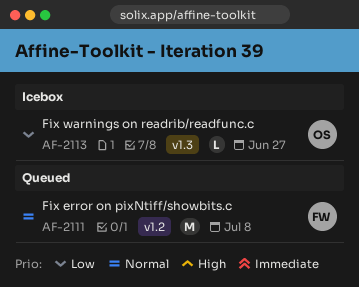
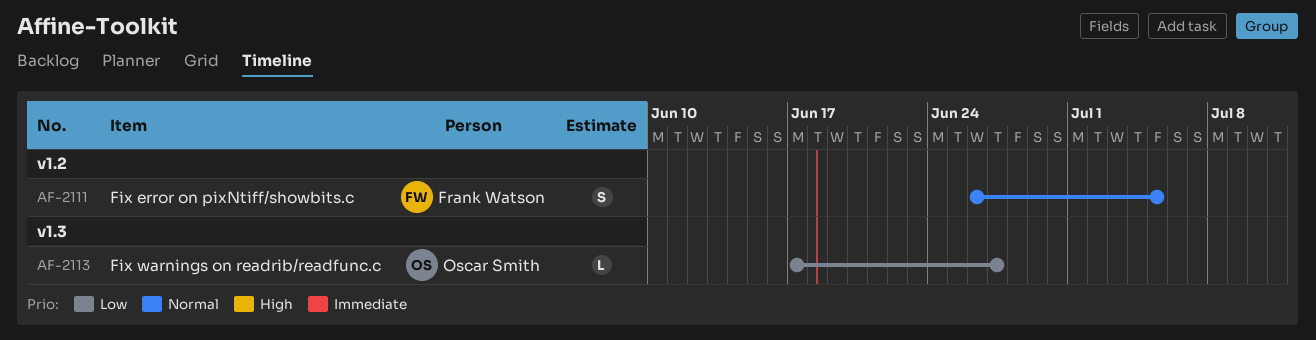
AF-2111, estimate: M -> S
AF-2111, due: Jul 8 -> Jul 5

